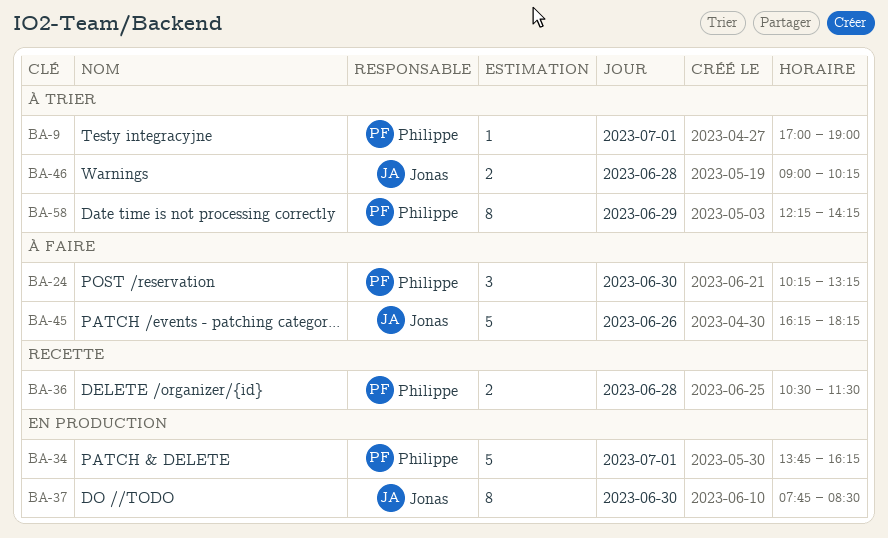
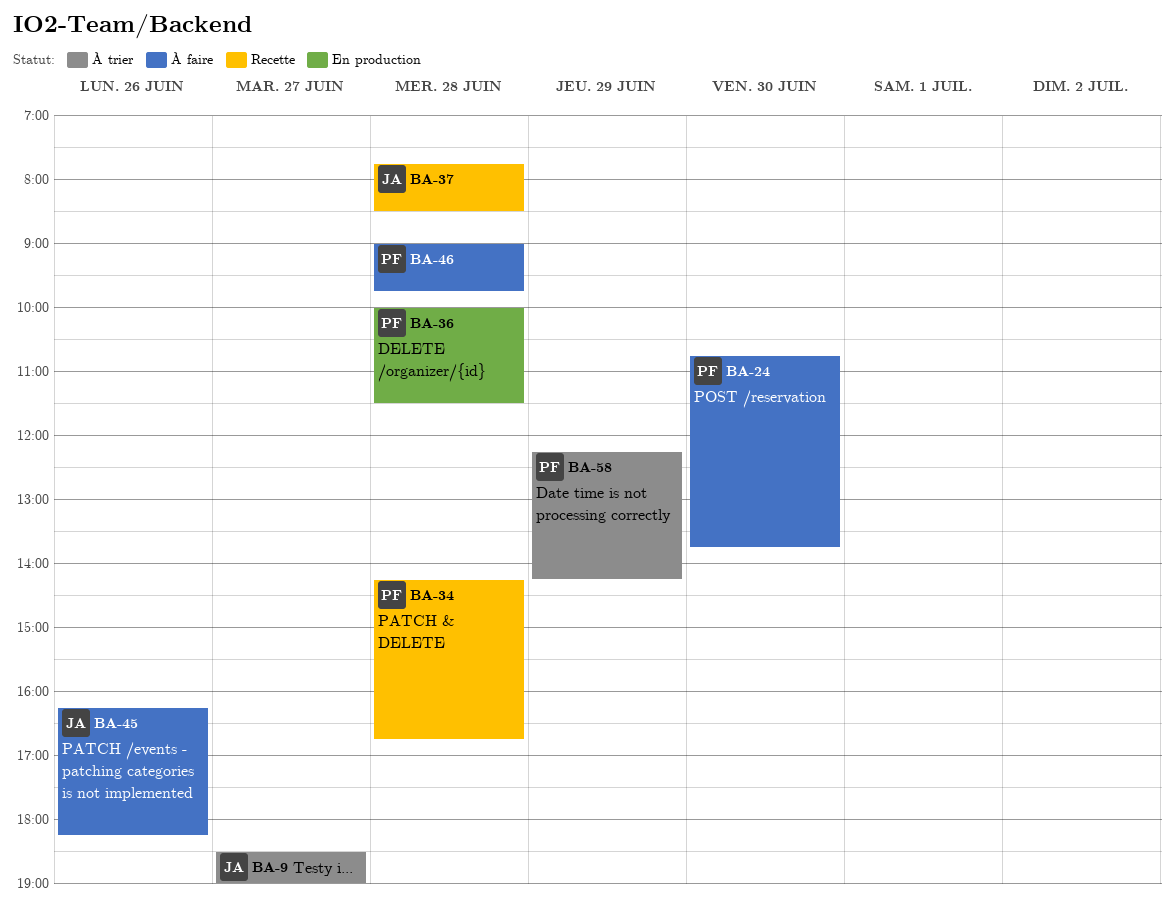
BA-9, owner: Philippe -> Jonas
BA-9, day: Jul 1 -> Jun 27
BA-9, begins: 17:00 -> 18:30
BA-24, begins: 10:15 -> 10:45
BA-24, ends: 13:15 -> 13:45
BA-34, status: En production -> Recette
BA-34, day: Jul 1 -> Jun 28
BA-34, begins: 13:45 -> 14:15
BA-34, ends: 16:15 -> 16:45
BA-36, status: Recette -> En production
BA-36, begins: 10:30 -> 10:00
BA-37, status: En production -> Recette
BA-37, day: Jun 30 -> Jun 28
BA-46, status: À trier -> À faire
BA-46, owner: Jonas -> Philippe
BA-46, ends: 10:15 -> 09:45

